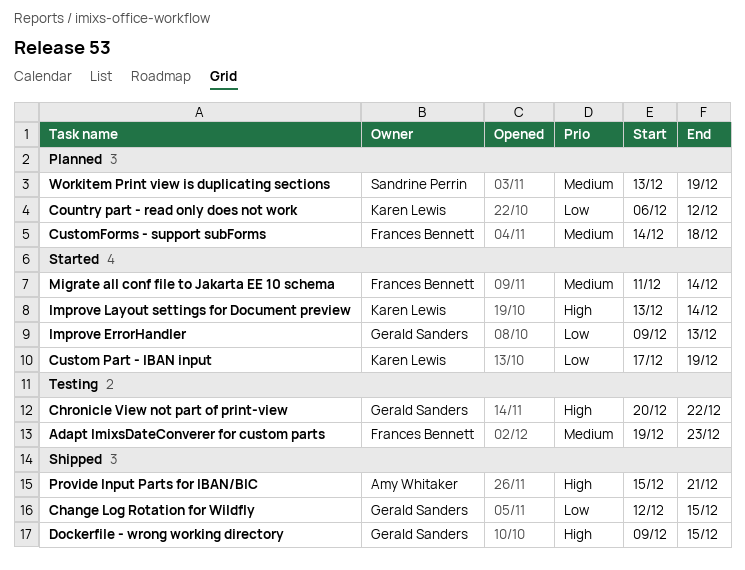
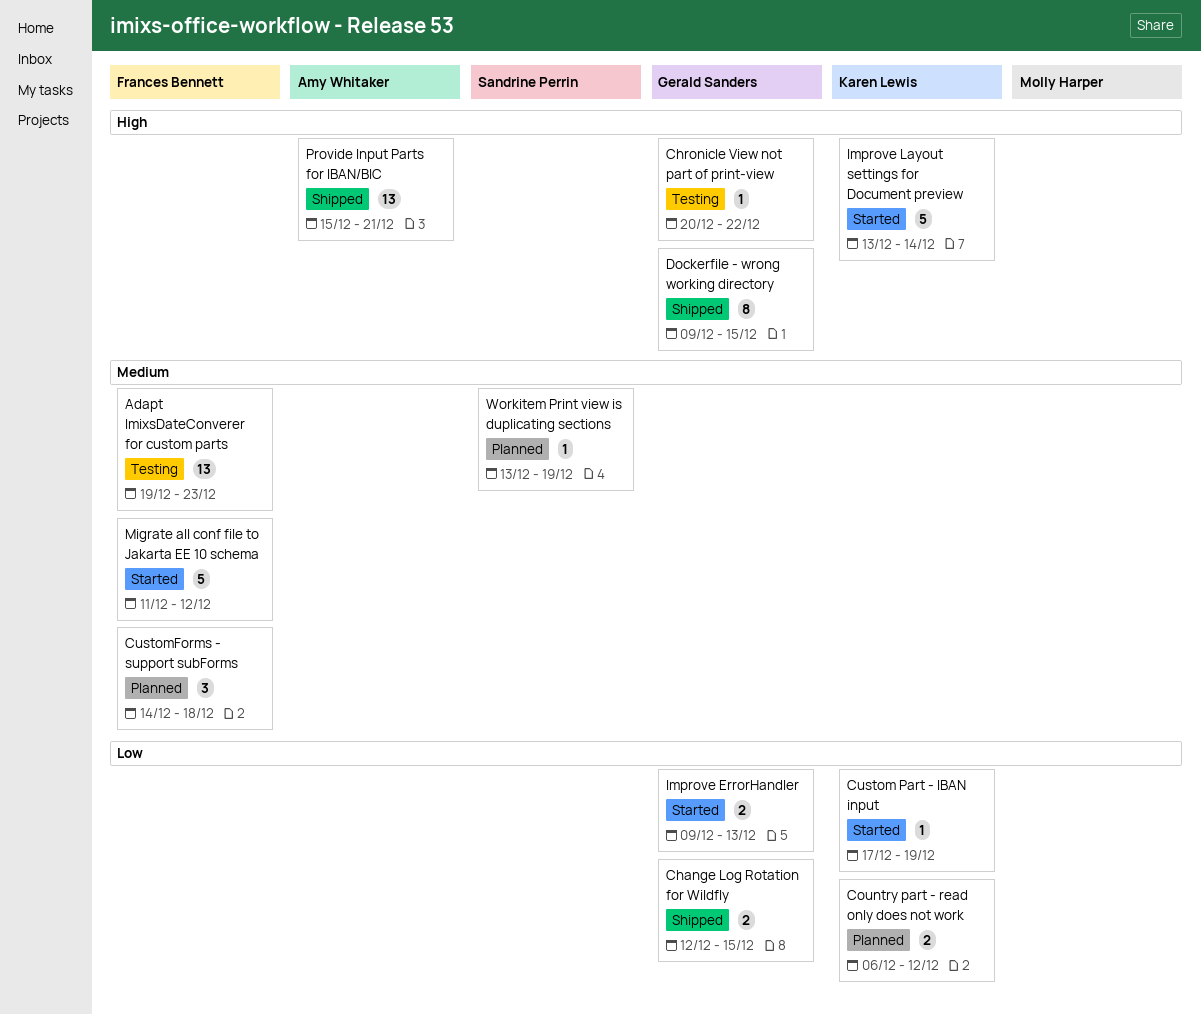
Migrate all conf file to Jakarta EE 10 schema, due: Dec 14 -> Dec 12

